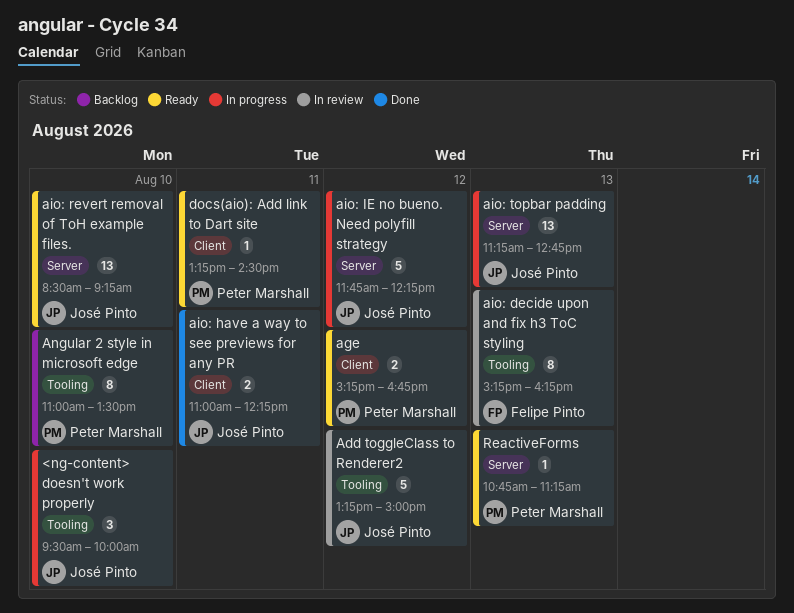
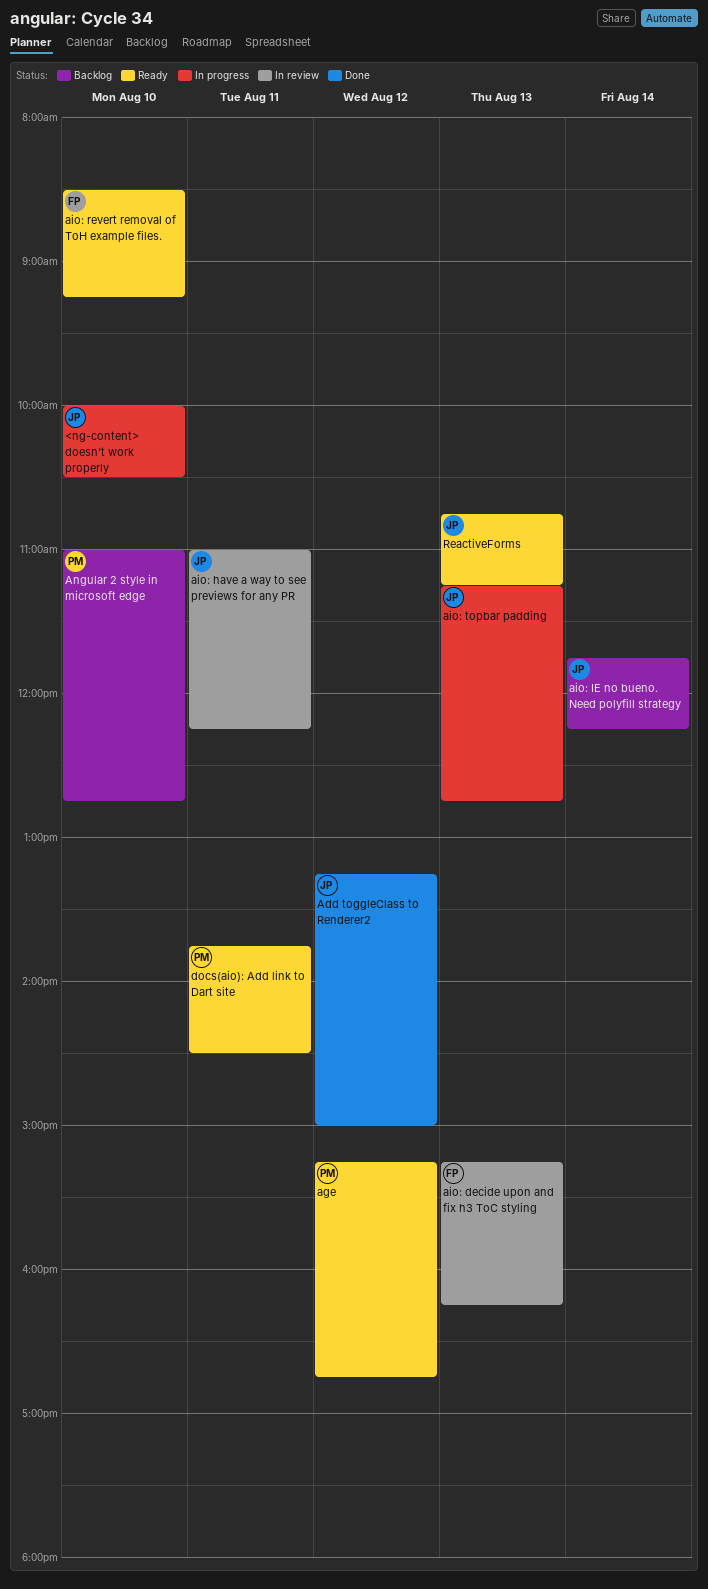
<ng-content> doesn't work properly, begins: 09:30 -> 10:00
<ng-content> doesn't work properly, ends: 10:00 -> 10:30
Add toggleClass to Renderer2, status: In review -> Done
aio: have a way to see previews for any PR, status: Done -> In review
aio: IE no bueno. Need polyfill strategy, status: In progress -> Backlog
aio: IE no bueno. Need polyfill strategy, day: Aug 12 -> Aug 14
aio: revert removal of ToH example files., owner: José Pinto -> Felipe Pinto
Angular 2 style in microsoft edge, ends: 13:30 -> 12:45
docs(aio): Add link to Dart site, begins: 13:15 -> 13:45
ReactiveForms, owner: Peter Marshall -> José Pinto

